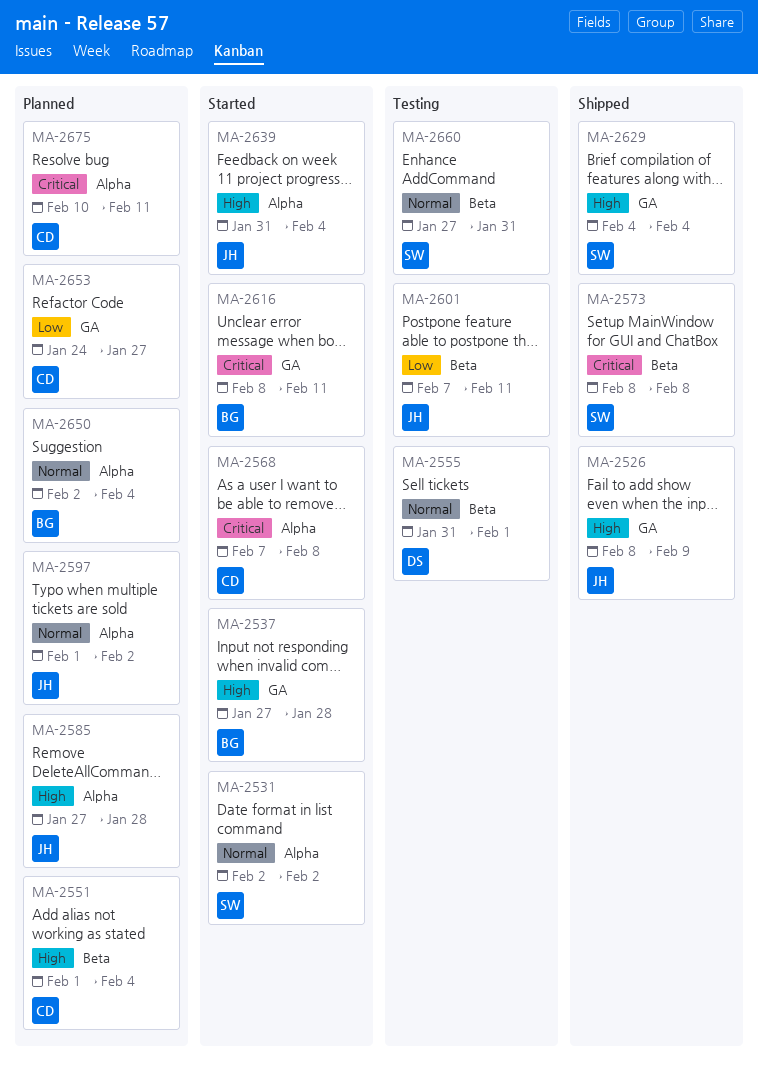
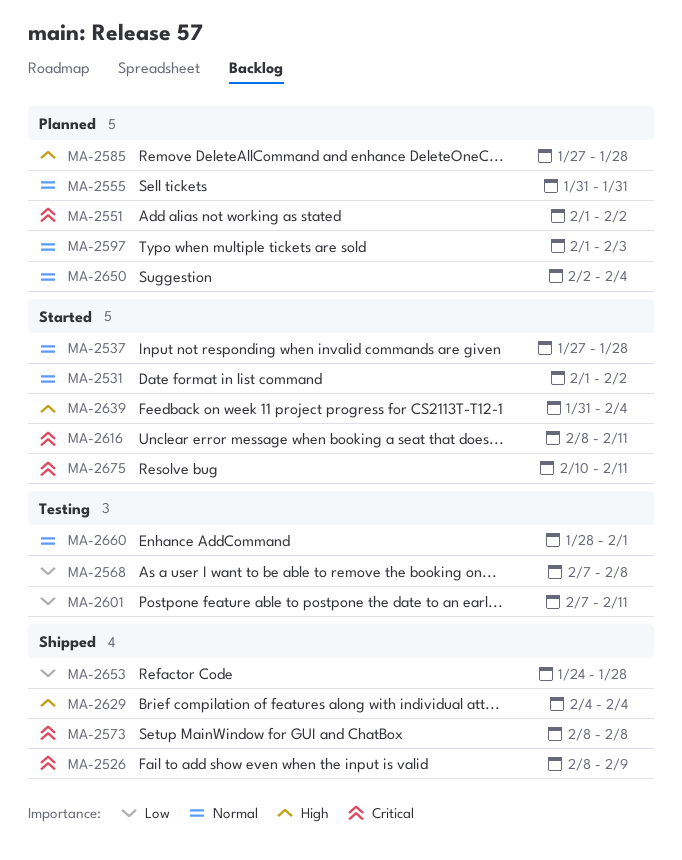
MA-2526, priority: High -> Critical
MA-2531, start: Feb 2 -> Feb 1
MA-2537, priority: High -> Normal
MA-2551, priority: High -> Critical
MA-2551, due: Feb 4 -> Feb 2
MA-2555, status: Testing -> Planned
MA-2555, due: Feb 1 -> Jan 31
MA-2568, status: Started -> Testing
MA-2568, priority: Critical -> Low
MA-2597, due: Feb 2 -> Feb 3
MA-2653, status: Planned -> Shipped
MA-2653, due: Jan 27 -> Jan 28
MA-2660, start: Jan 27 -> Jan 28
MA-2660, due: Jan 31 -> Feb 1
MA-2675, status: Planned -> Started

